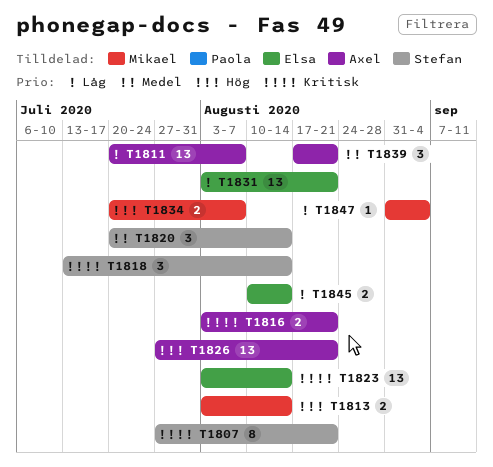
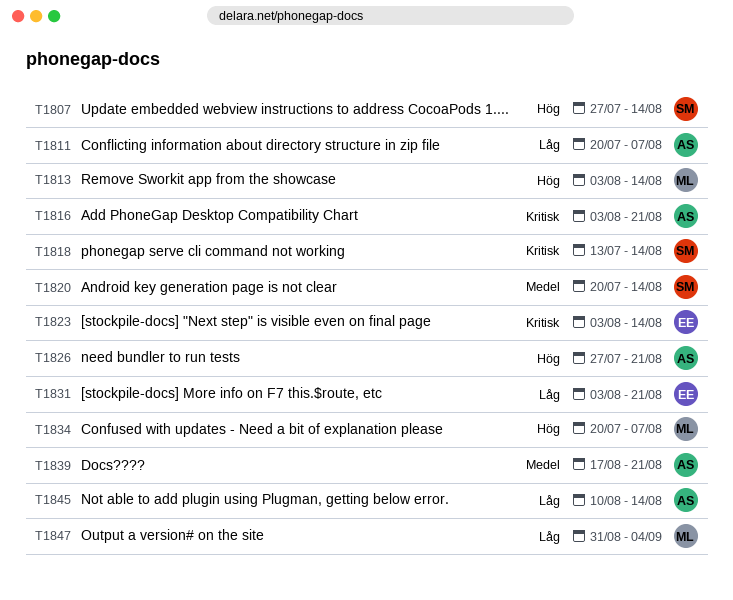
T1807, priority: Kritisk -> Hög
T1807, due: Aug 21 -> Aug 14
T1845, owner: Elsa -> Axel

